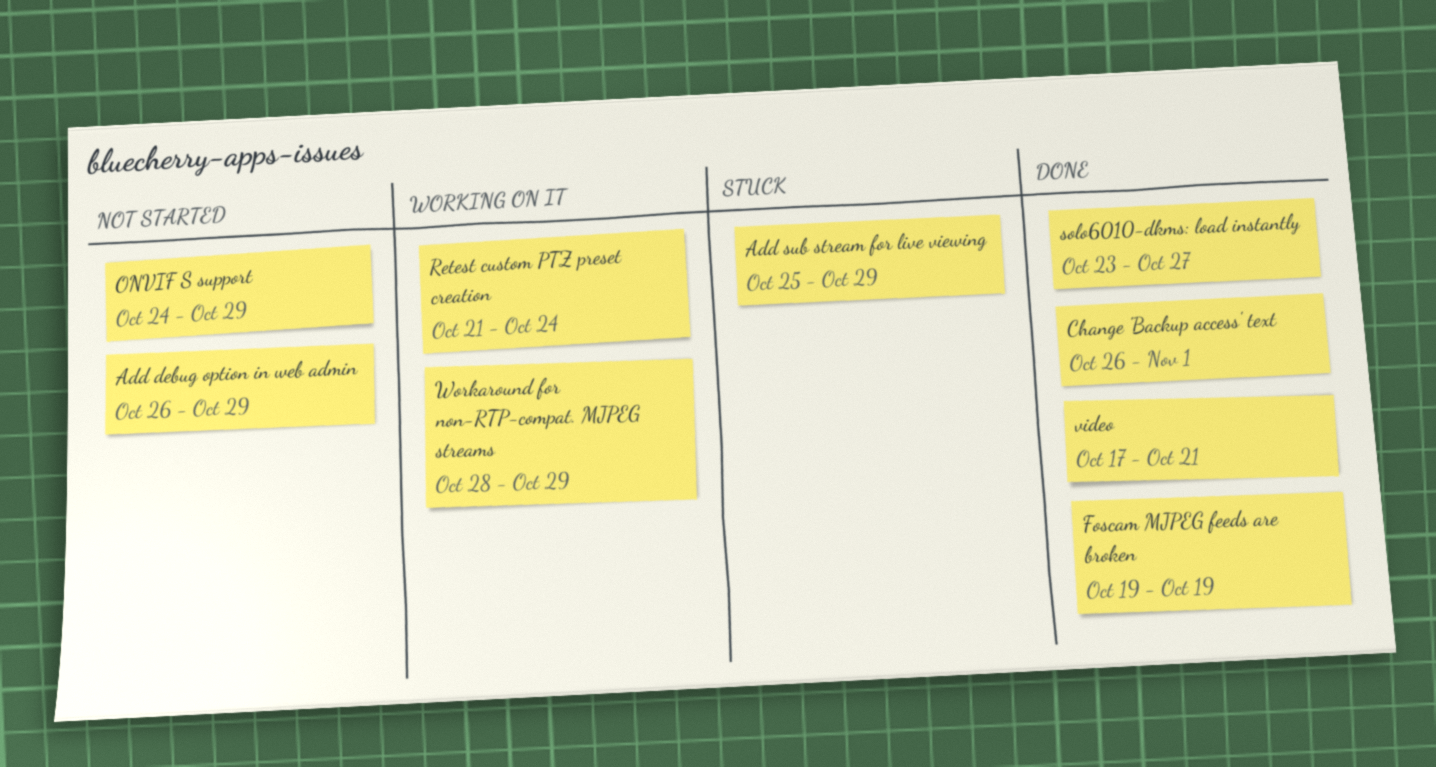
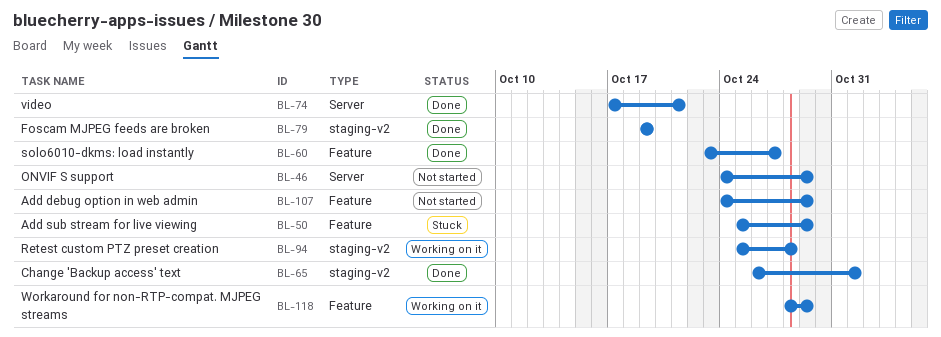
Add debug option in web admin, start: Oct 26 -> Oct 24
Retest custom PTZ preset creation, start: Oct 21 -> Oct 25
Retest custom PTZ preset creation, due: Oct 24 -> Oct 28

